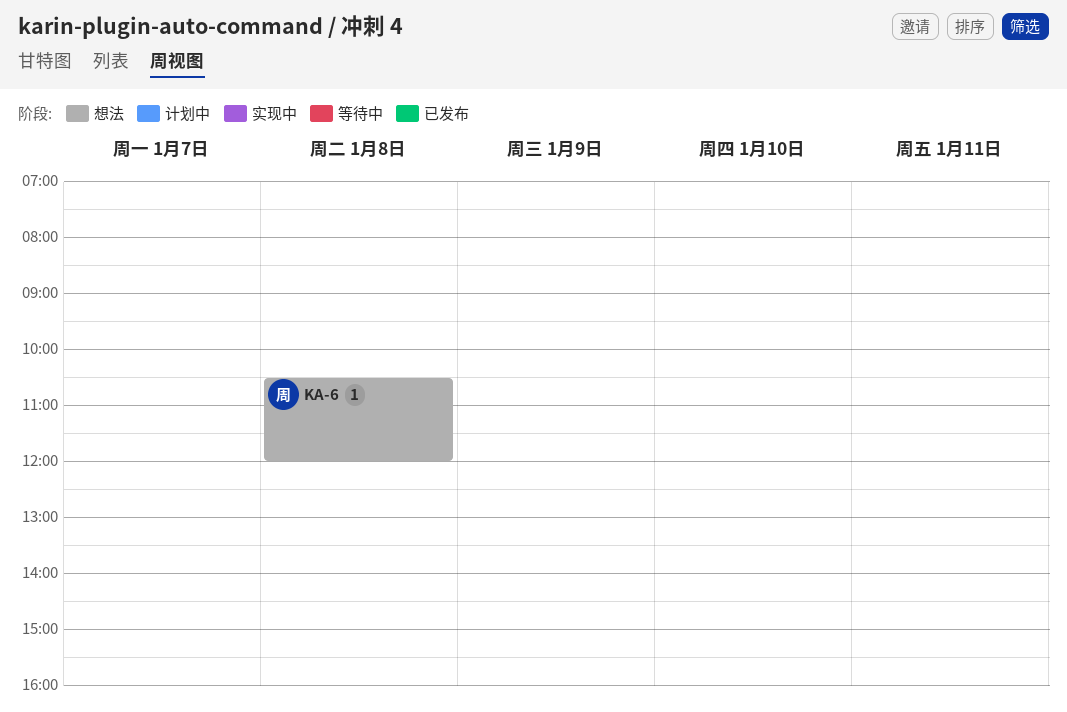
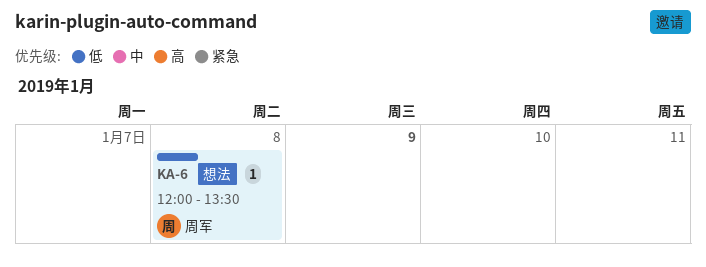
KA-6, begins: 10:30 -> 12:00
KA-6, ends: 12:00 -> 13:30

